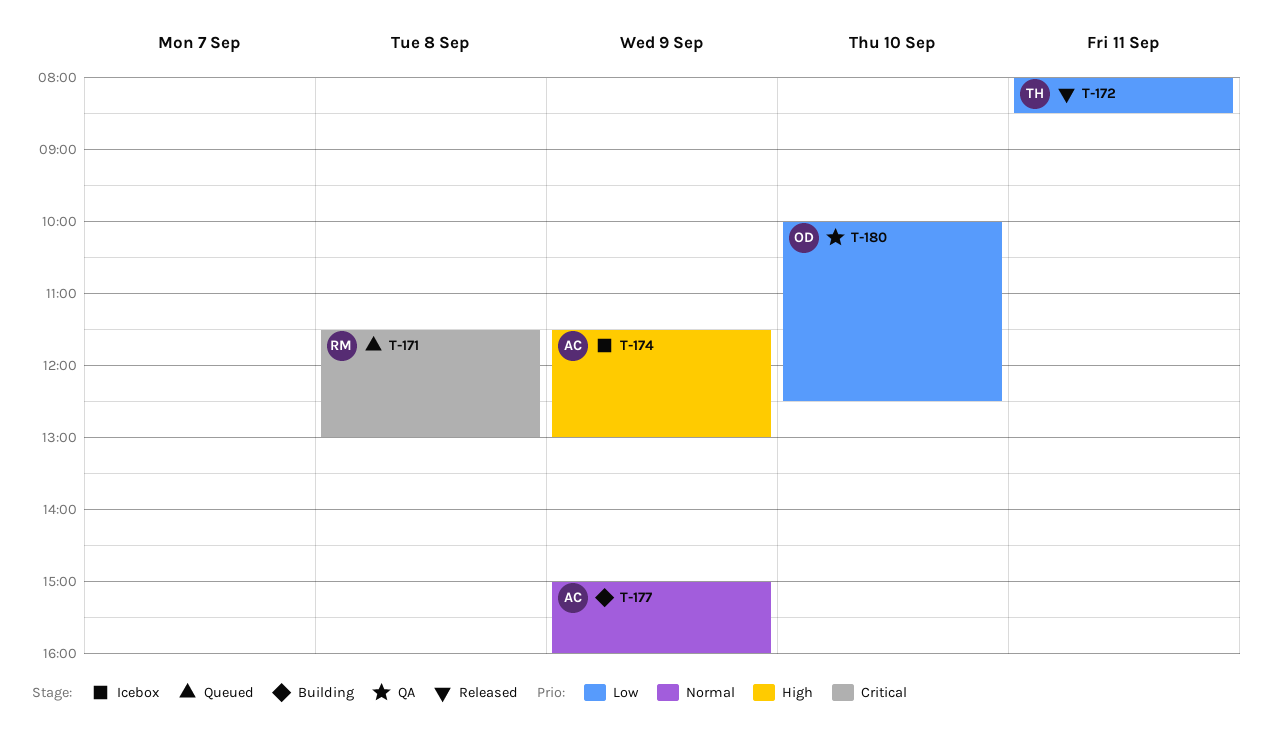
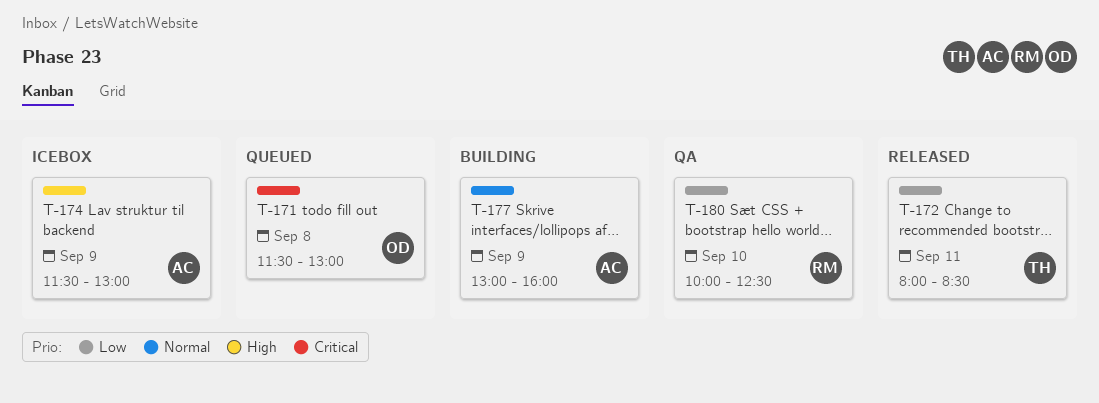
T-171, owner: RM -> OD
T-177, begins: 15:00 -> 13:00
T-180, owner: OD -> RM

